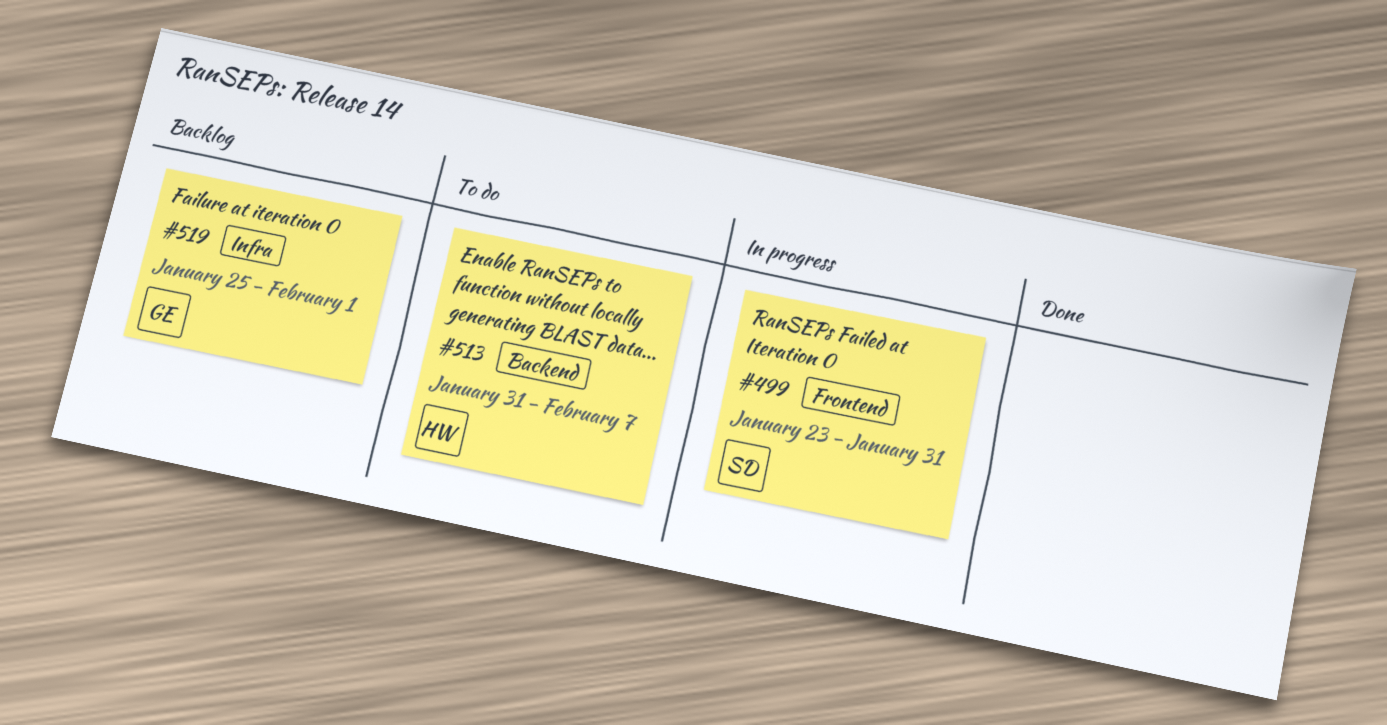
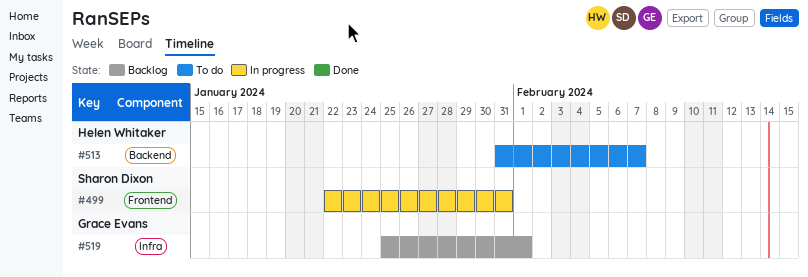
#499, start: Jan 23 -> Jan 22

